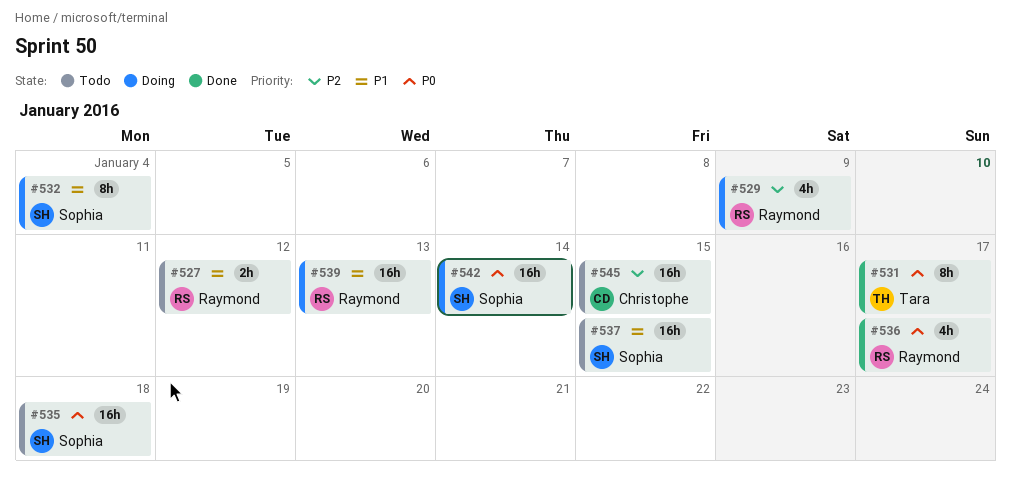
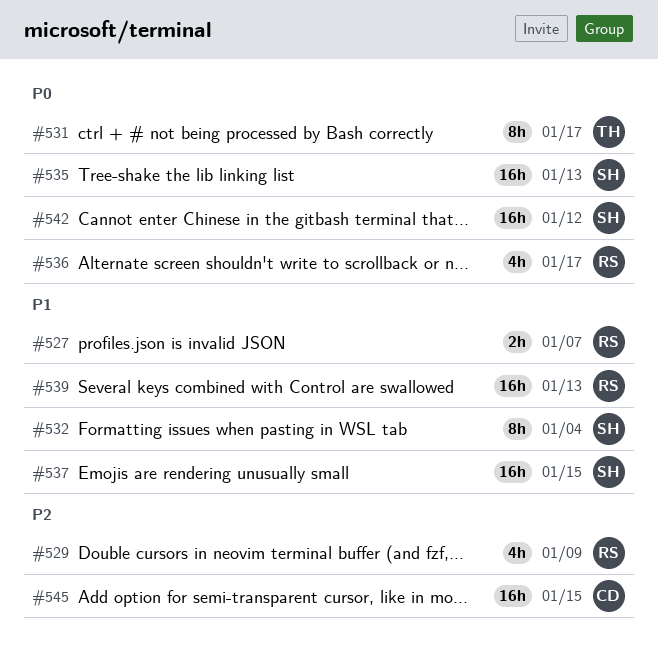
#527, due: Jan 12 -> Jan 7
#535, due: Jan 18 -> Jan 13
#542, due: Jan 14 -> Jan 12

